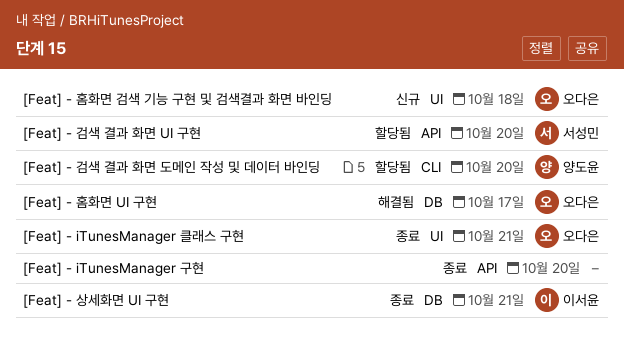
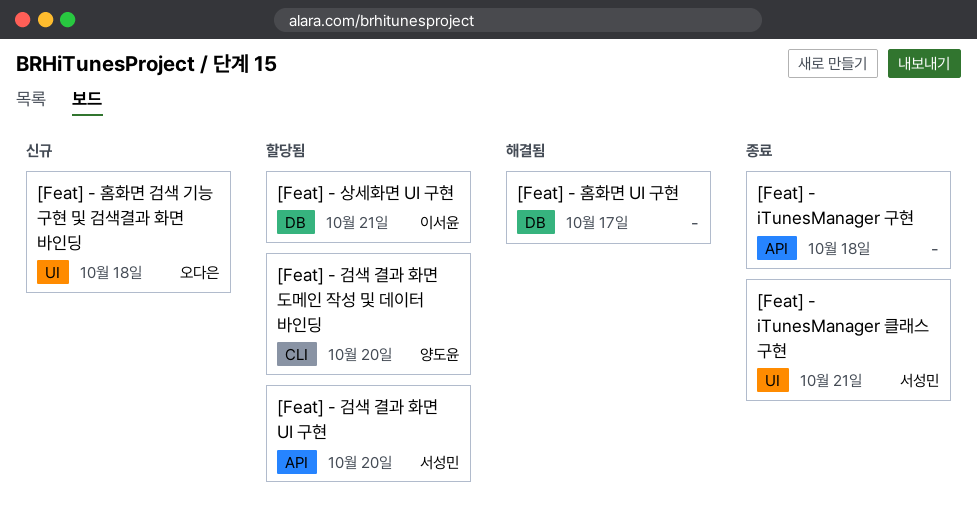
[Feat] - iTunesManager 구현, due: Oct 20 -> Oct 18
[Feat] - iTunesManager 클래스 구현, owner: 오다은 -> 서성민
[Feat] - 상세화면 UI 구현, status: 종료 -> 할당됨
[Feat] - 홈화면 UI 구현, owner: 오다은 -> none

